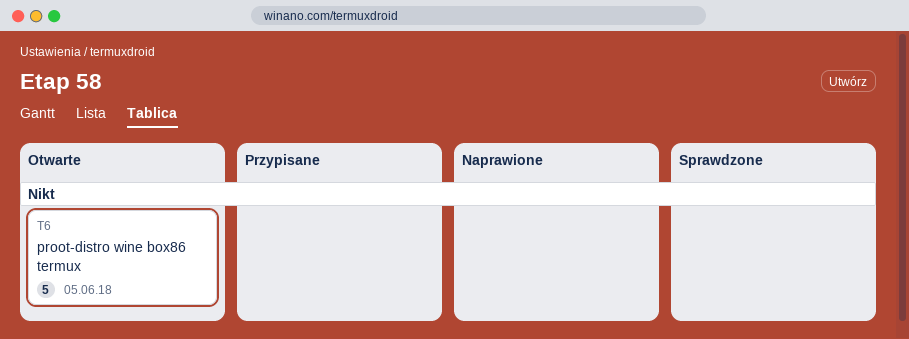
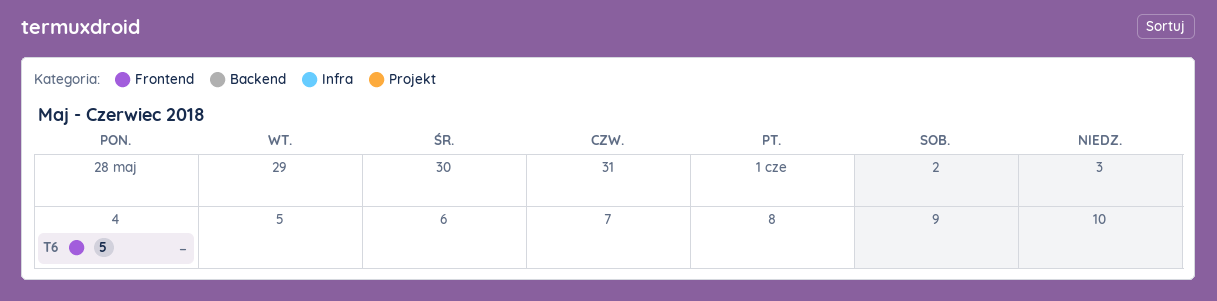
T6, due: Jun 5 -> Jun 4

